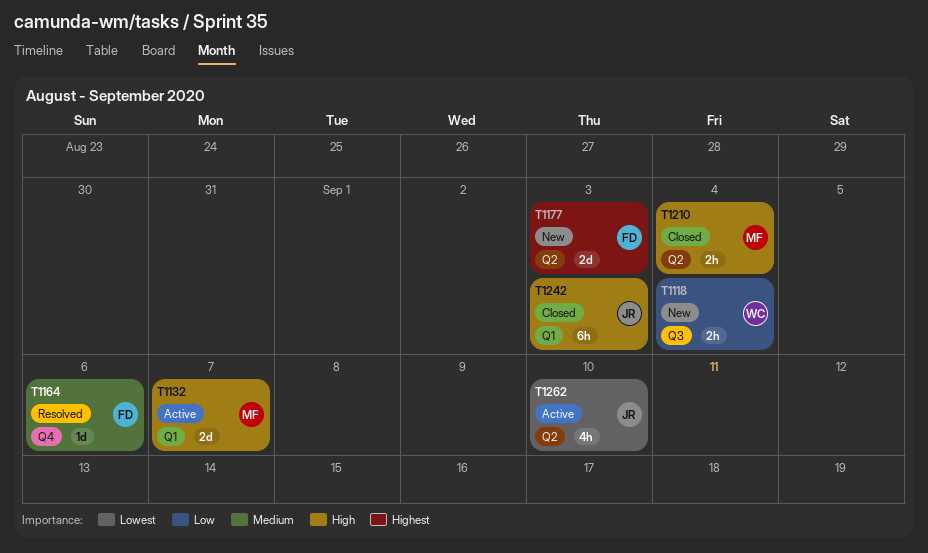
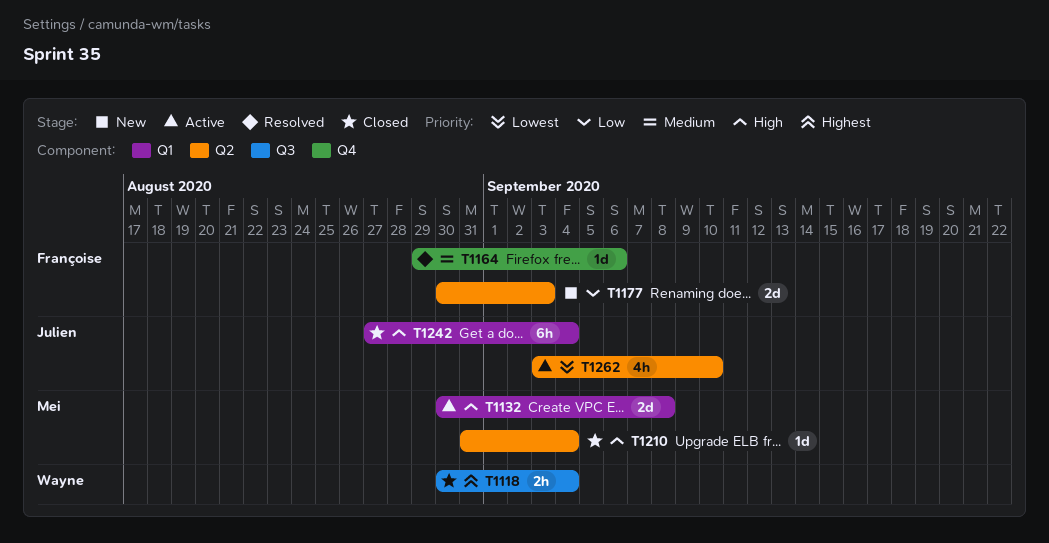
T1118, status: New -> Closed
T1118, priority: Low -> Highest
T1132, due: Sep 7 -> Sep 8
T1177, priority: Highest -> Low
T1210, estimate: 2h -> 1d
T1242, due: Sep 3 -> Sep 4

